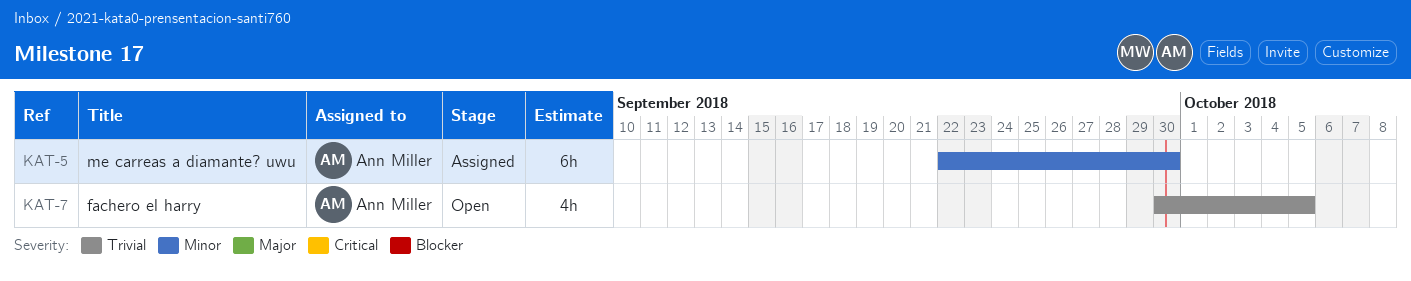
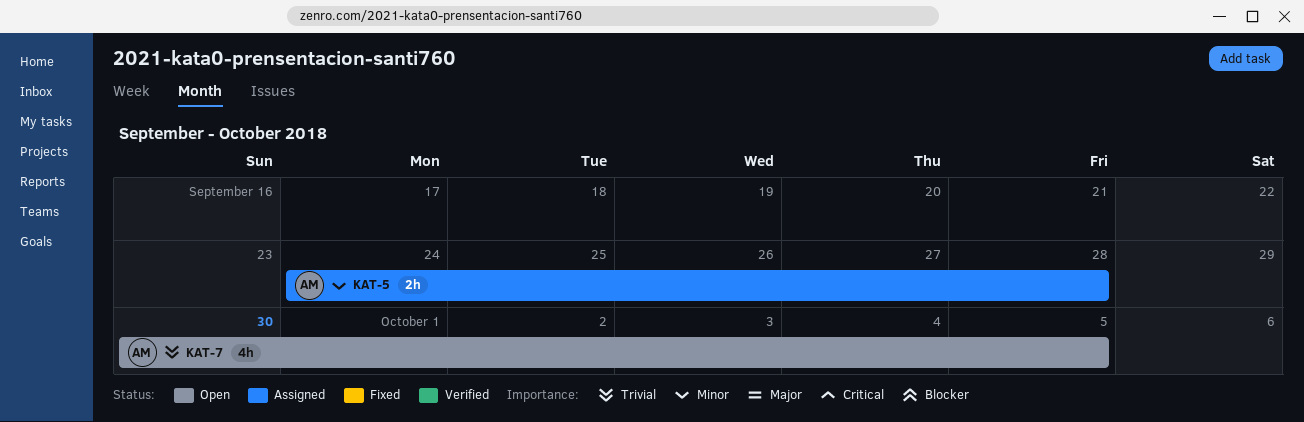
KAT-5, estimate: 6h -> 2h
KAT-5, start: Sep 22 -> Sep 24
KAT-5, due: Sep 30 -> Sep 28

